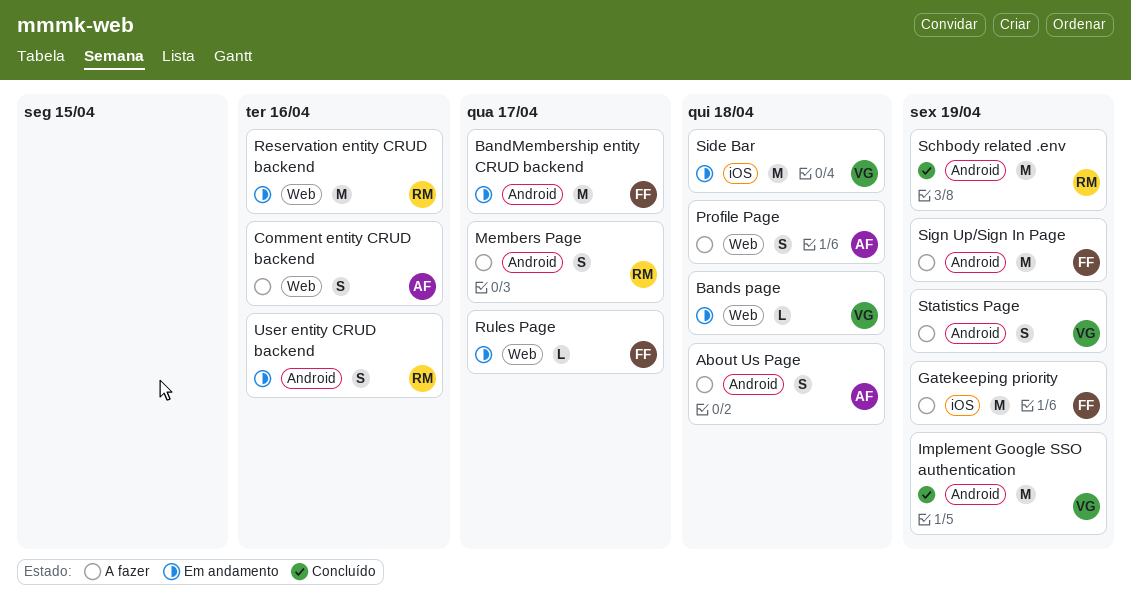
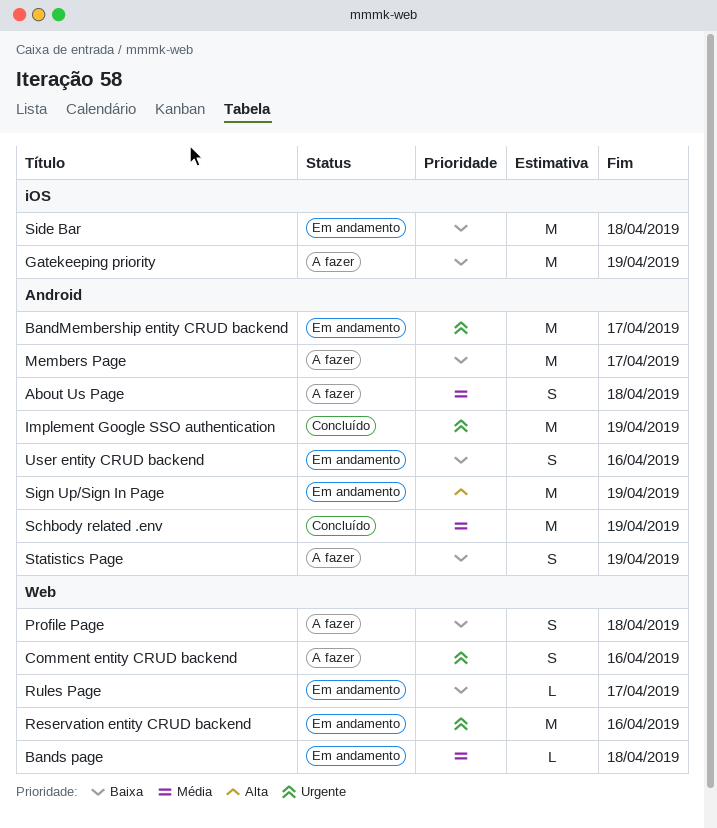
Members Page, estimate: S -> M
Sign Up/Sign In Page, status: A fazer -> Em andamento

